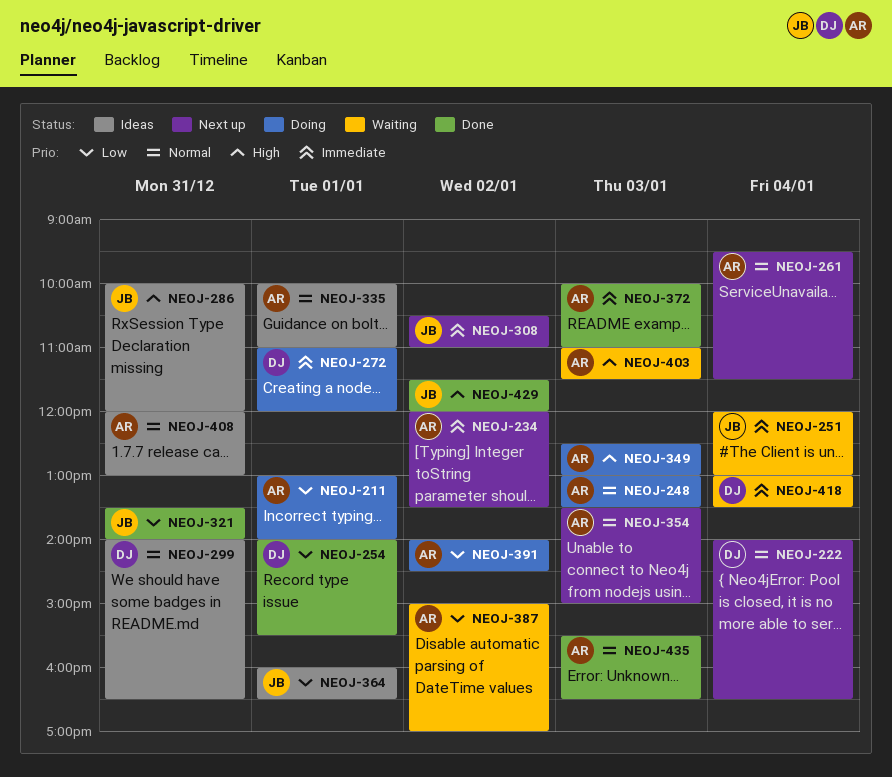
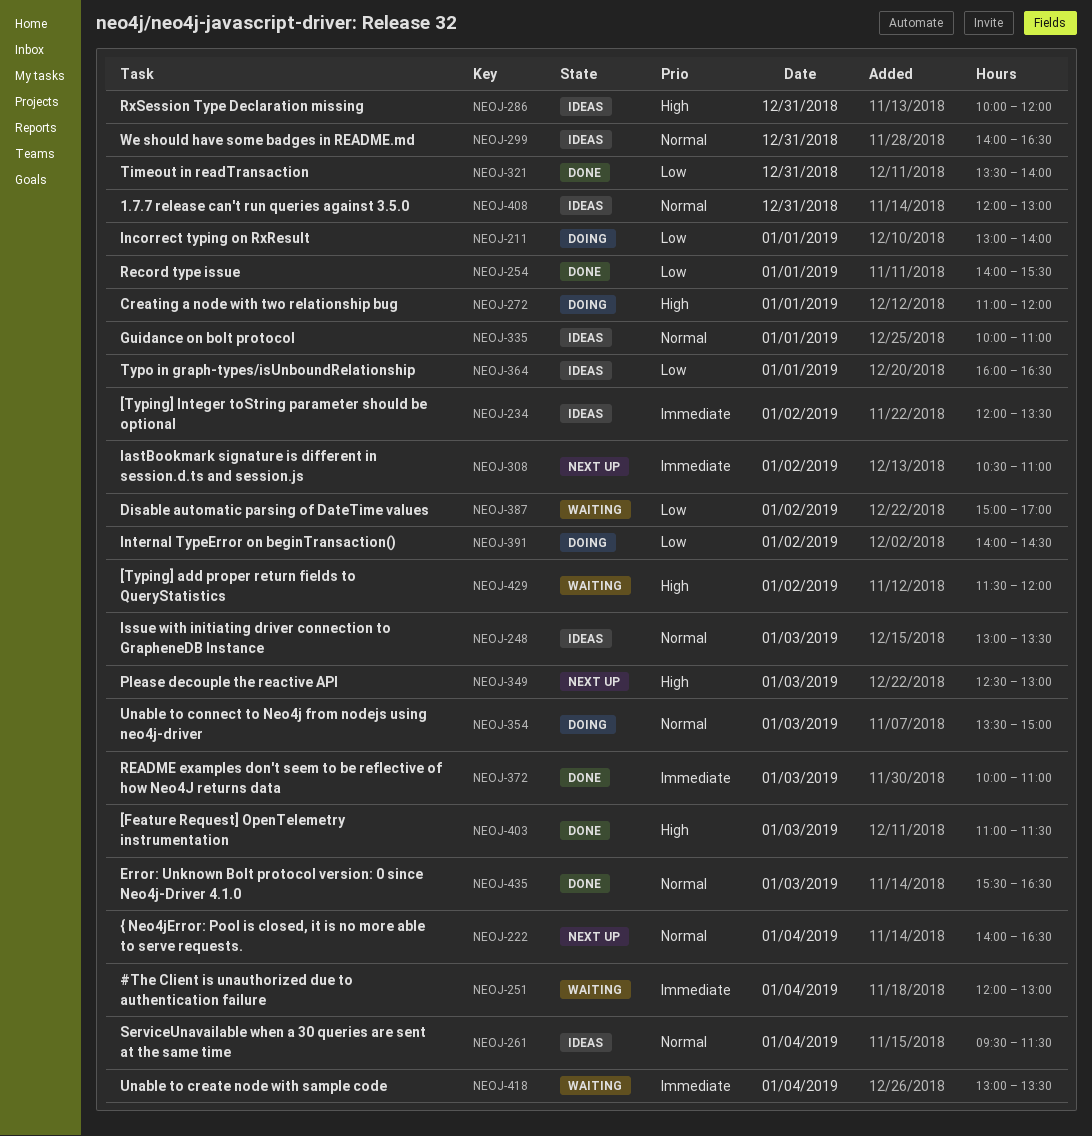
NEOJ-234, status: Next up -> Ideas
NEOJ-248, status: Doing -> Ideas
NEOJ-261, status: Next up -> Ideas
NEOJ-272, priority: Immediate -> High
NEOJ-349, status: Doing -> Next up
NEOJ-354, status: Next up -> Doing
NEOJ-403, status: Waiting -> Done
NEOJ-429, status: Done -> Waiting

